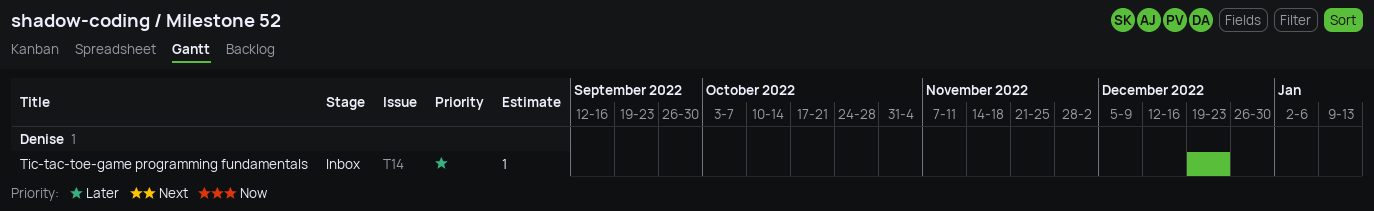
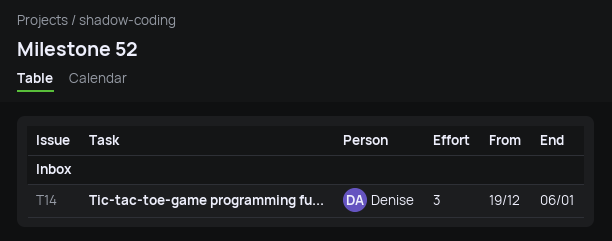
T14, estimate: 1 -> 3
T14, due: Dec 23 -> Jan 6

